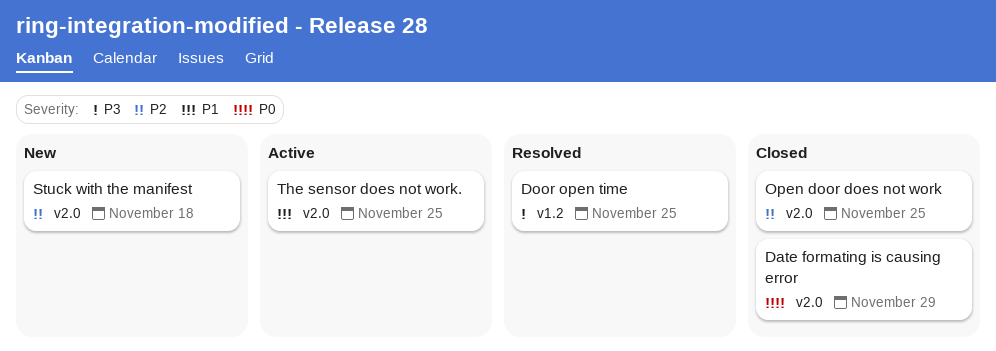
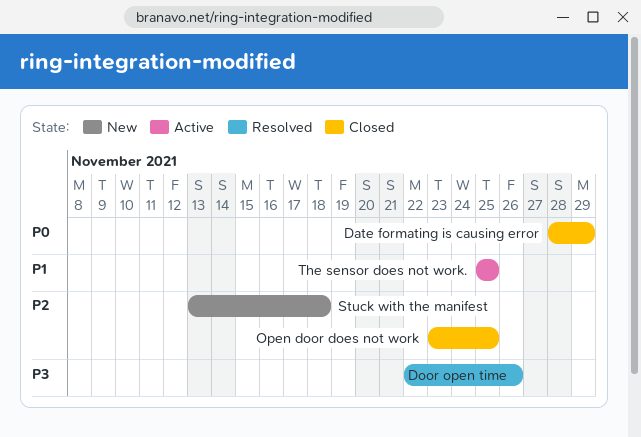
Door open time, due: Nov 25 -> Nov 26

